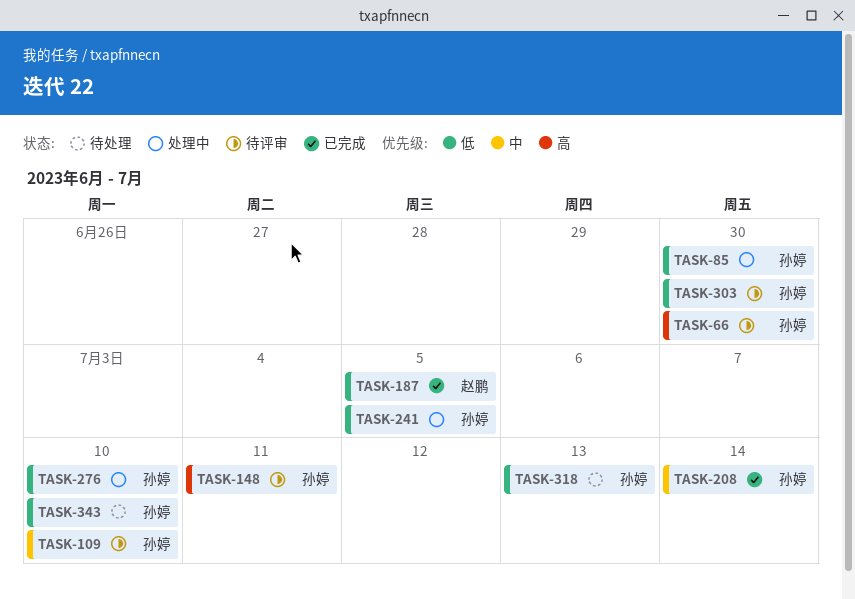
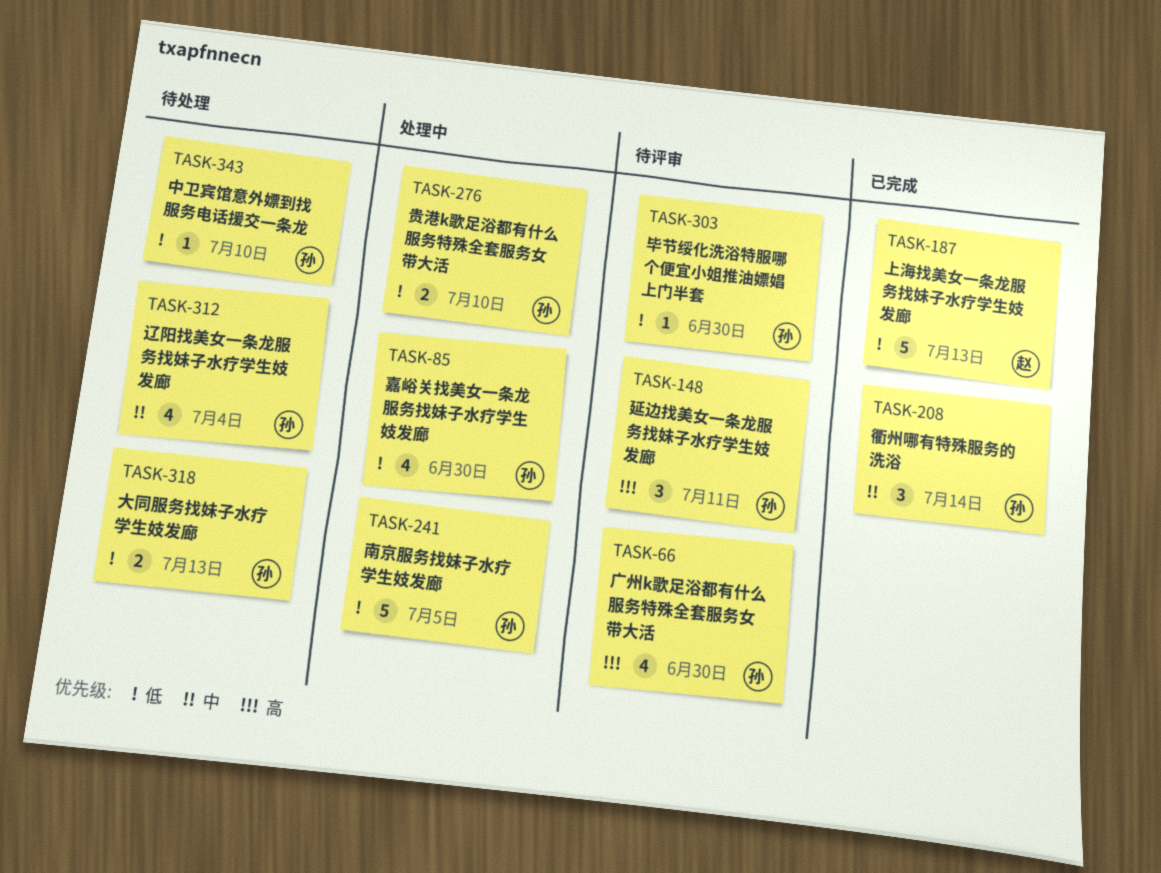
TASK-109: present -> none
TASK-187, due: Jul 5 -> Jul 13
TASK-312: none -> present

